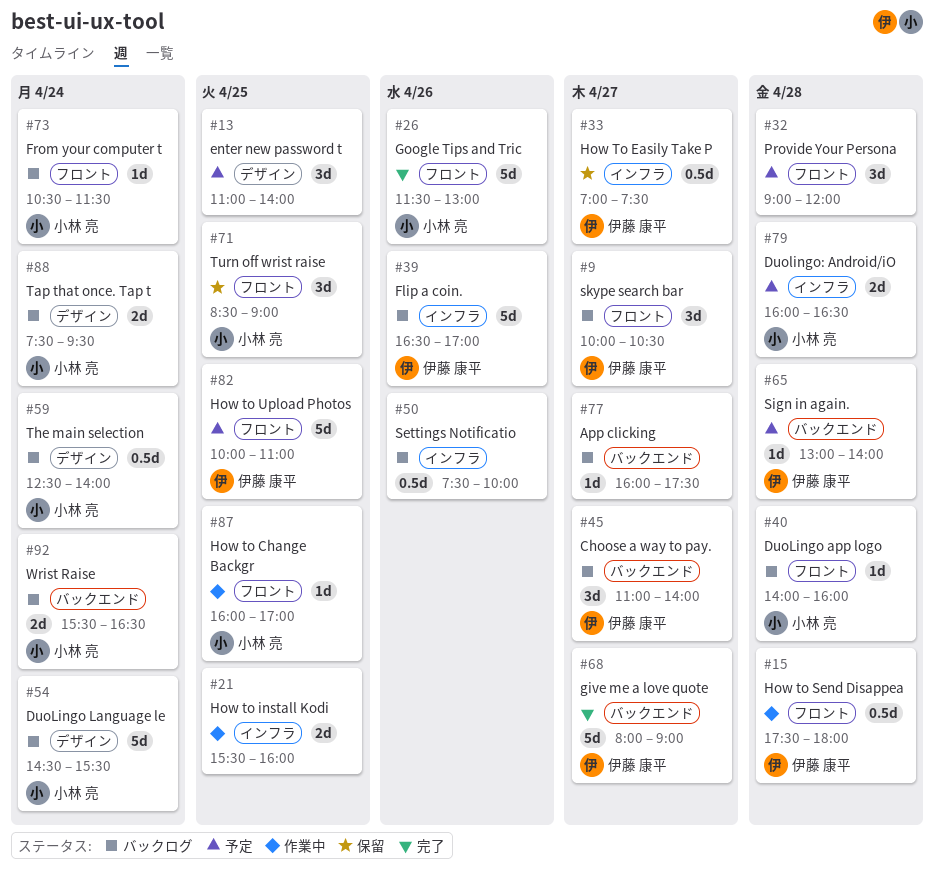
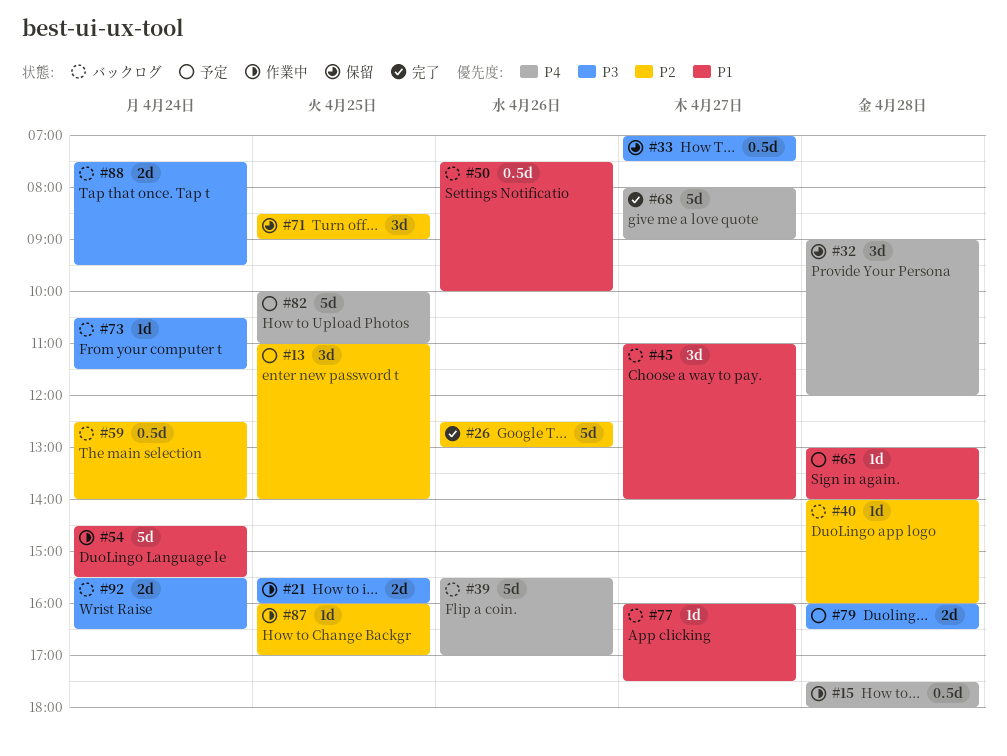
#9: present -> none
#26, begins: 11:30 -> 12:30
#32, status: 予定 -> 保留
#39, begins: 16:30 -> 15:30
#54, status: バックログ -> 作業中

